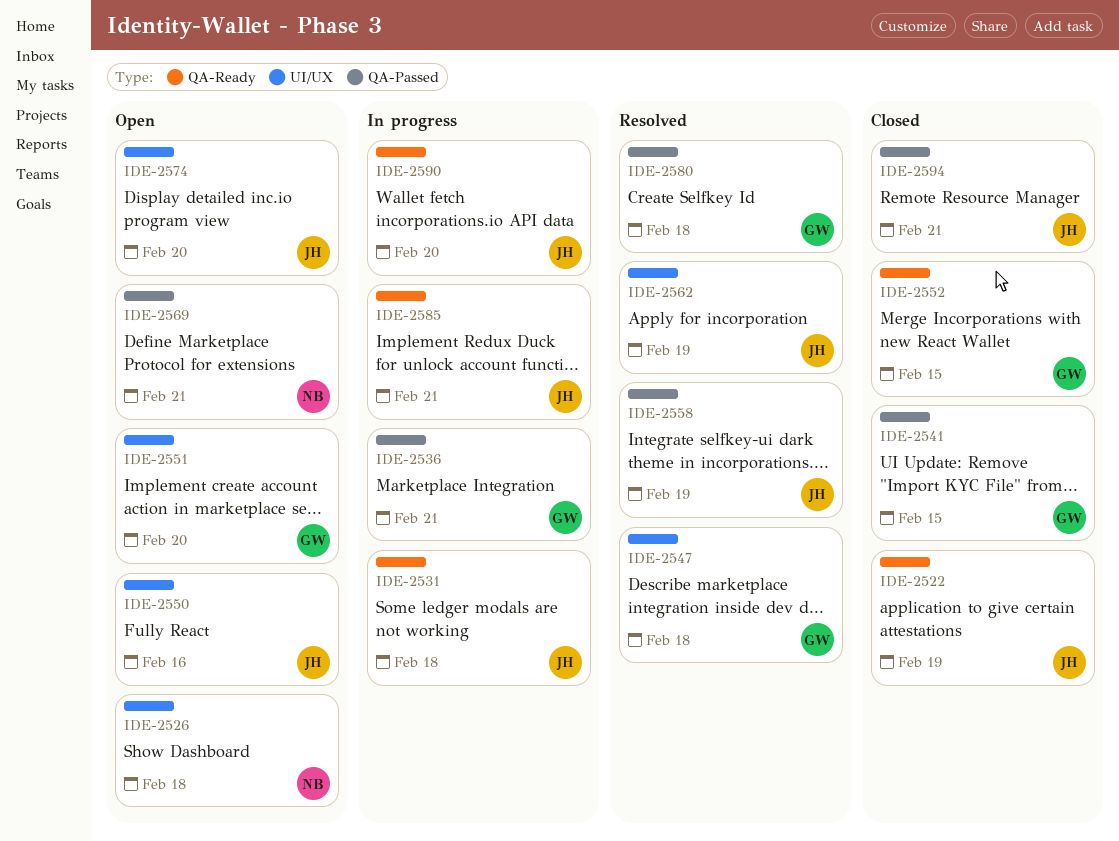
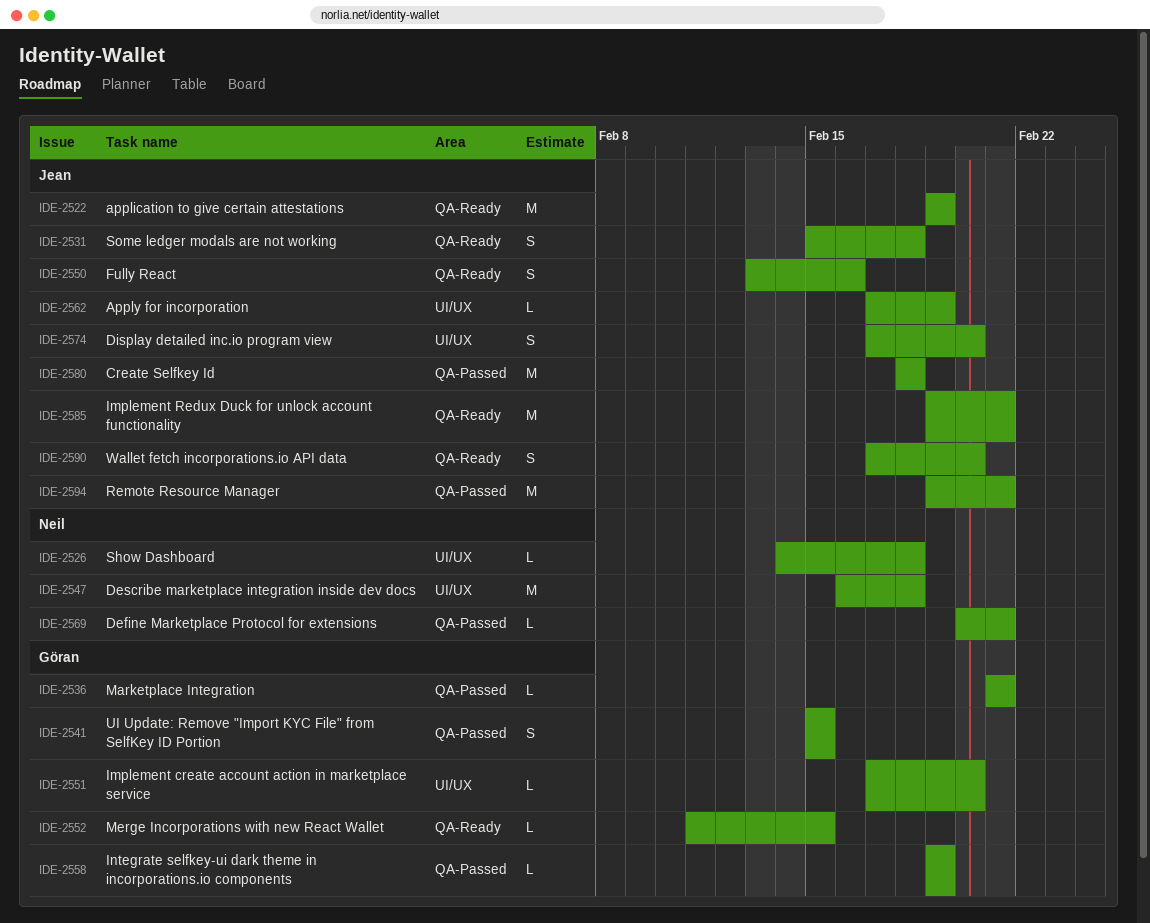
IDE-2547, owner: Göran -> Neil
IDE-2550, label: UI/UX -> QA-Ready
IDE-2558, owner: Jean -> Göran
IDE-2580, owner: Göran -> Jean

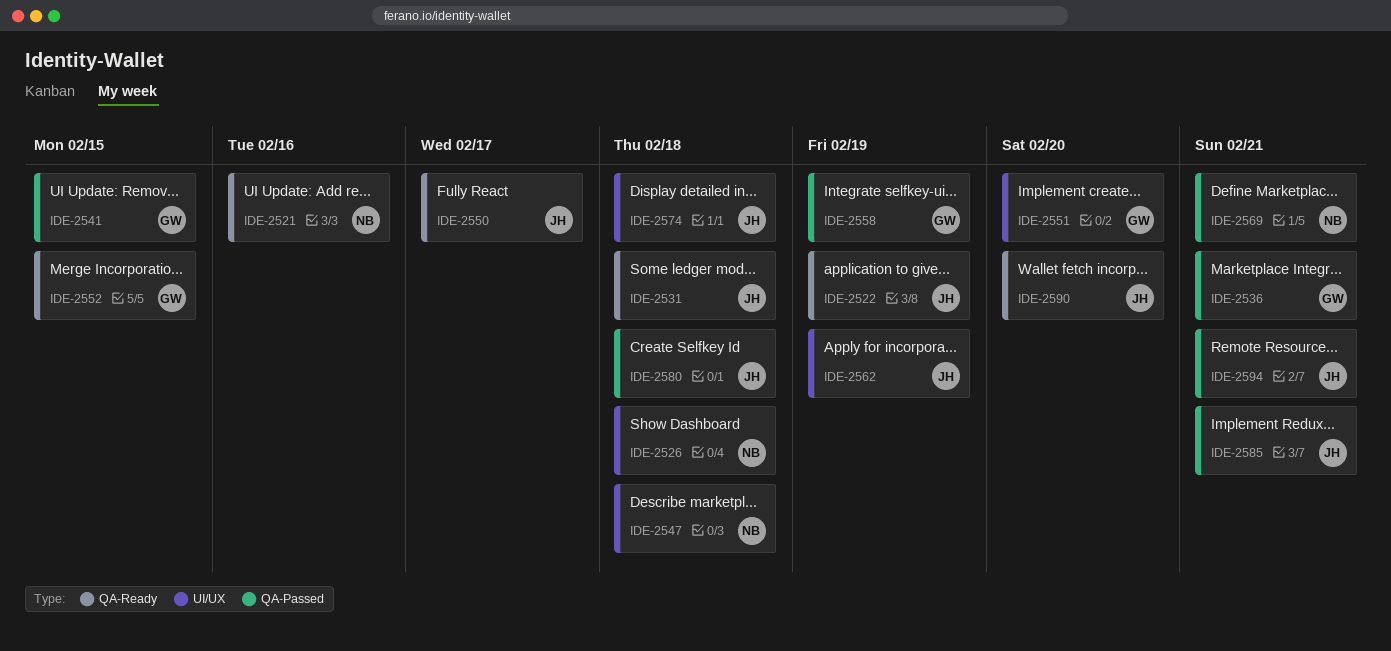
IDE-2521: none -> present
IDE-2550, due: Feb 16 -> Feb 17
IDE-2574, due: Feb 20 -> Feb 18
IDE-2585, label: QA-Ready -> QA-Passed

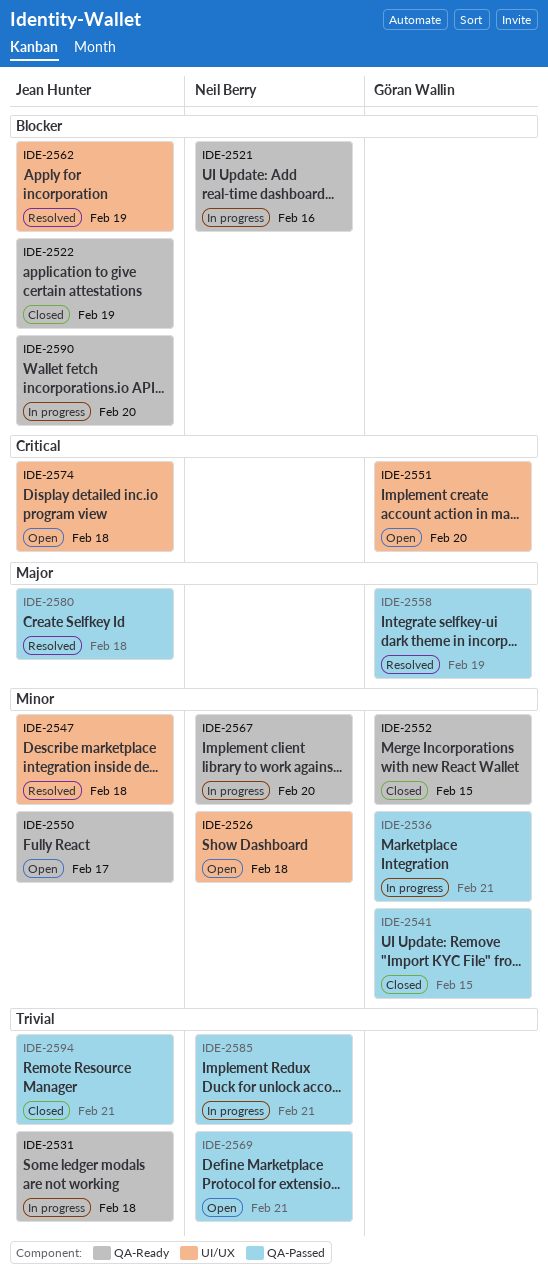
IDE-2547, owner: Neil Berry -> Jean Hunter
IDE-2567: none -> present
IDE-2585, owner: Jean Hunter -> Neil Berry

